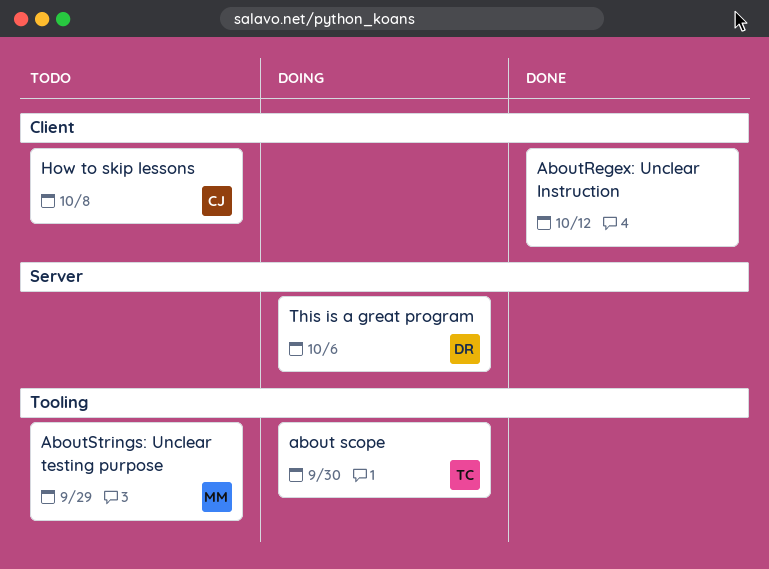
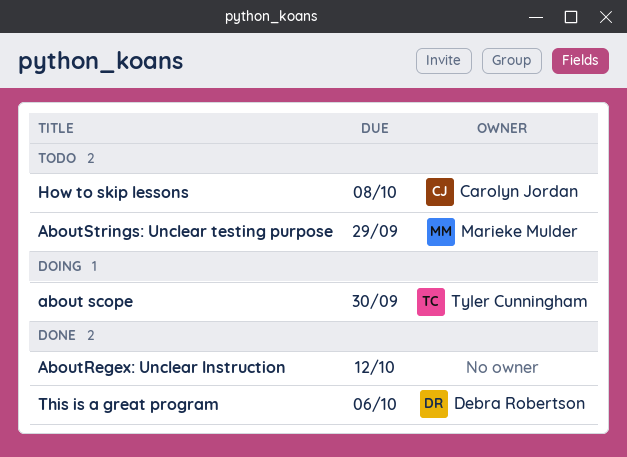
This is a great program, status: Doing -> Done

